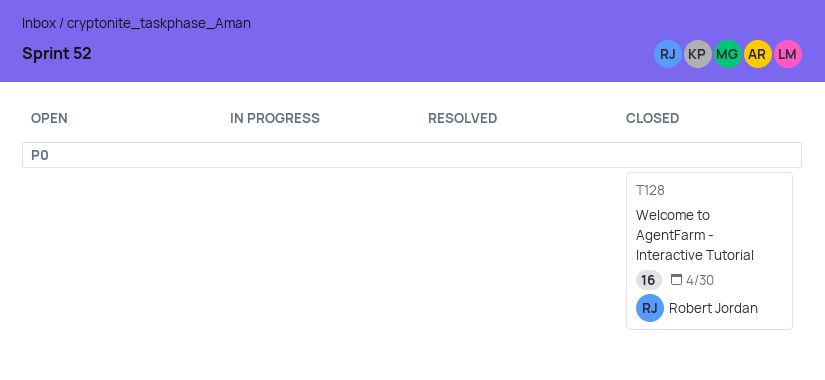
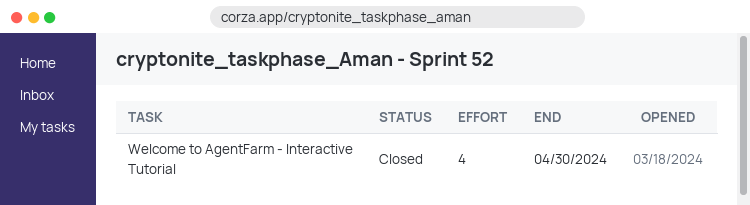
Welcome to AgentFarm - Interactive Tutorial, estimate: 16 -> 4

